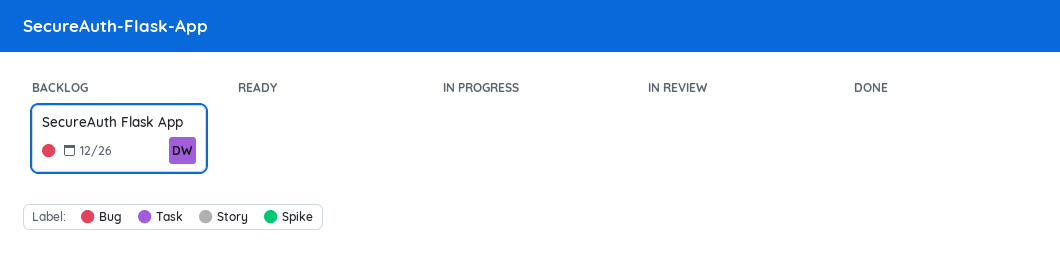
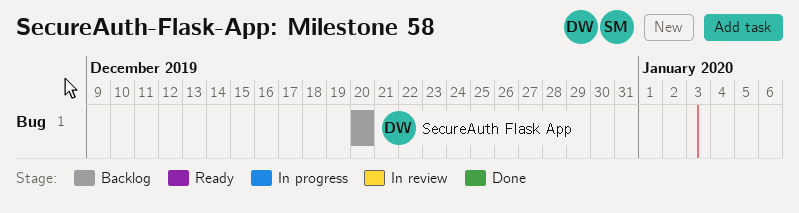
SecureAuth Flask App, due: Dec 26 -> Dec 20

